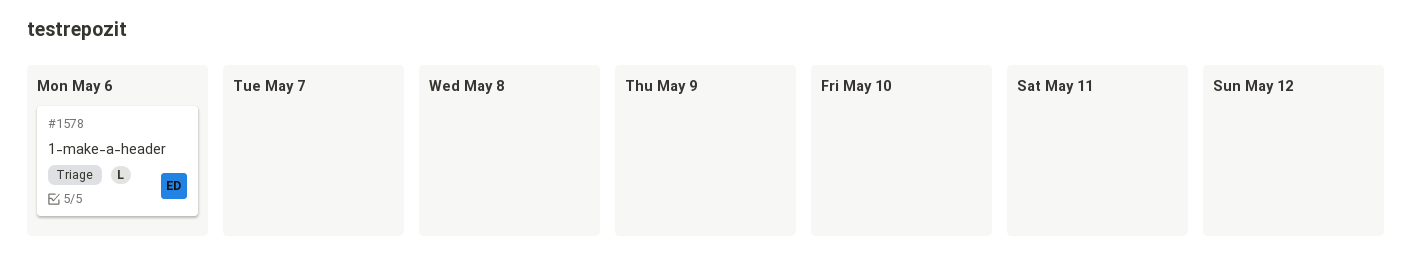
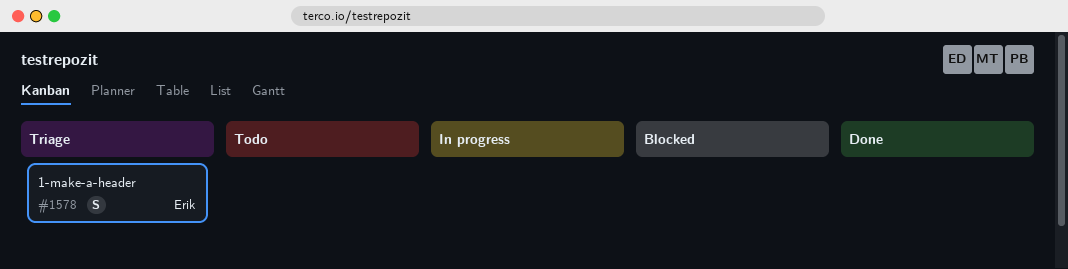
#1578, estimate: L -> S

